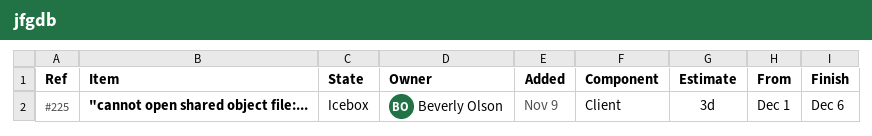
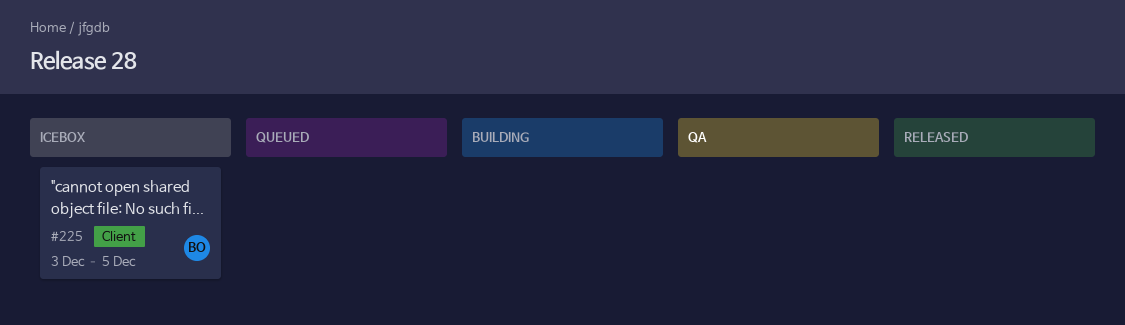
#225, start: Dec 1 -> Dec 3
#225, due: Dec 6 -> Dec 5

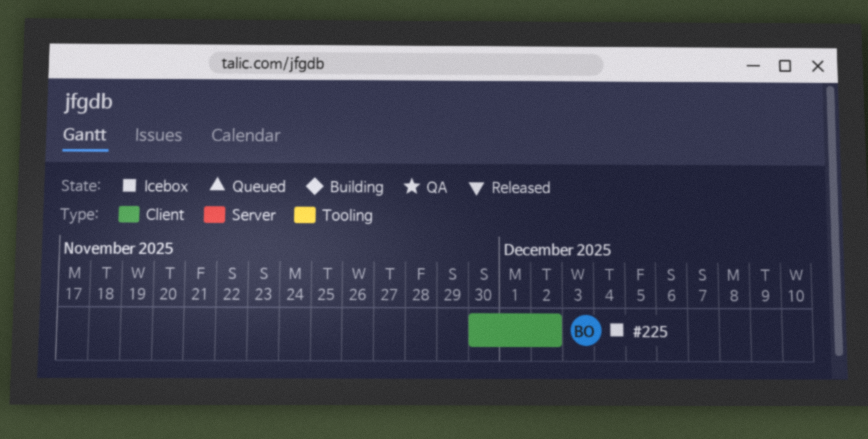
#225, start: Dec 3 -> Nov 30
#225, due: Dec 5 -> Dec 2

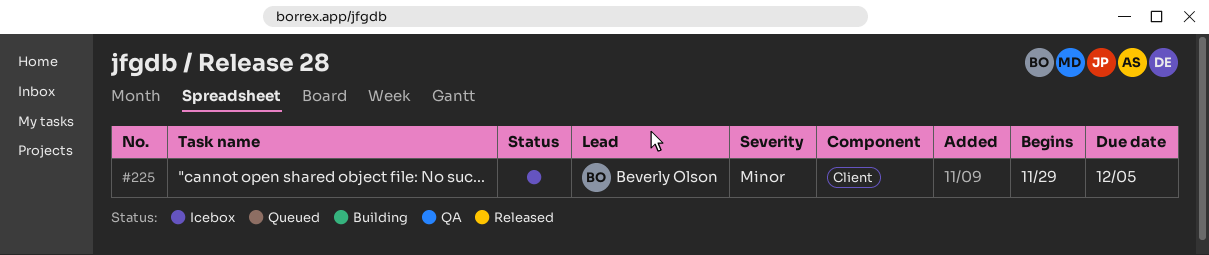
#225, start: Nov 30 -> Nov 29
#225, due: Dec 2 -> Dec 5

